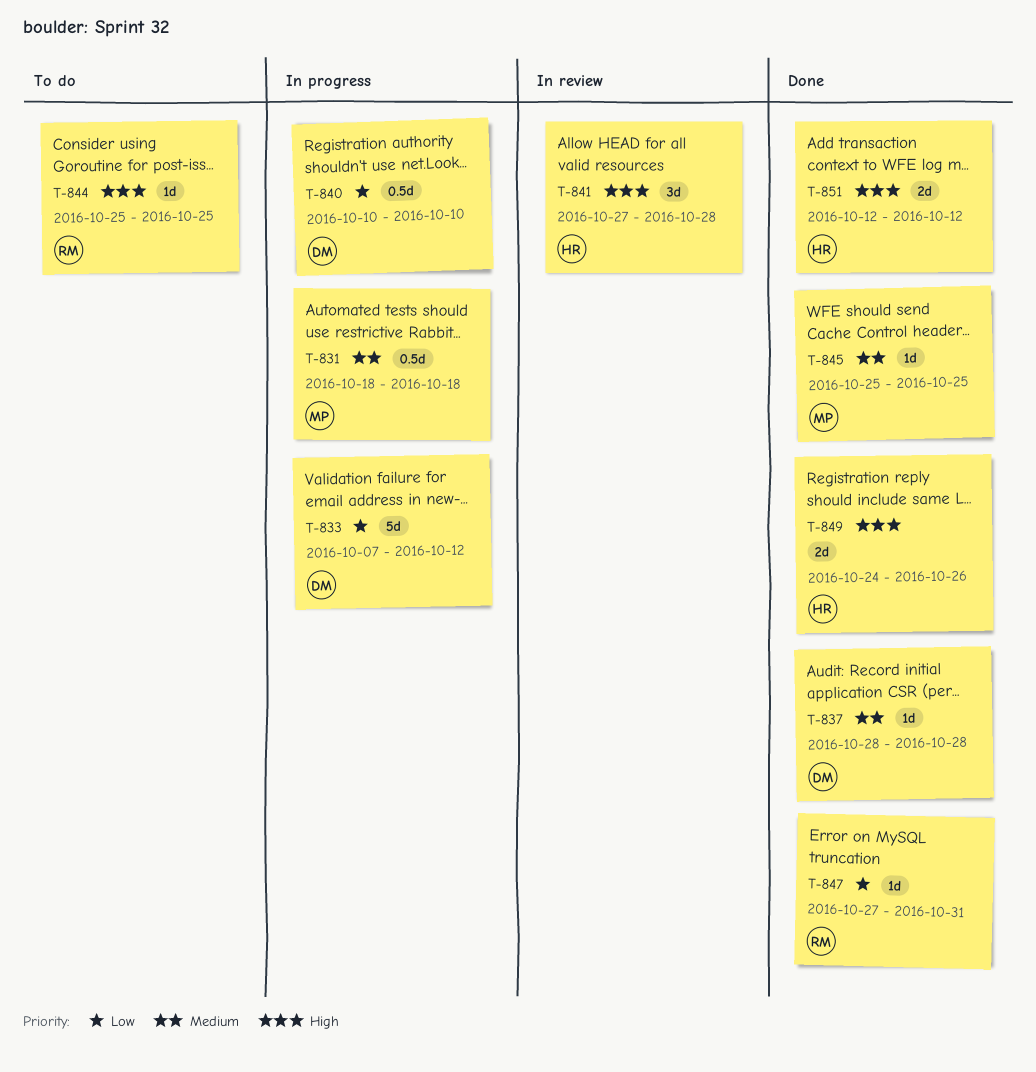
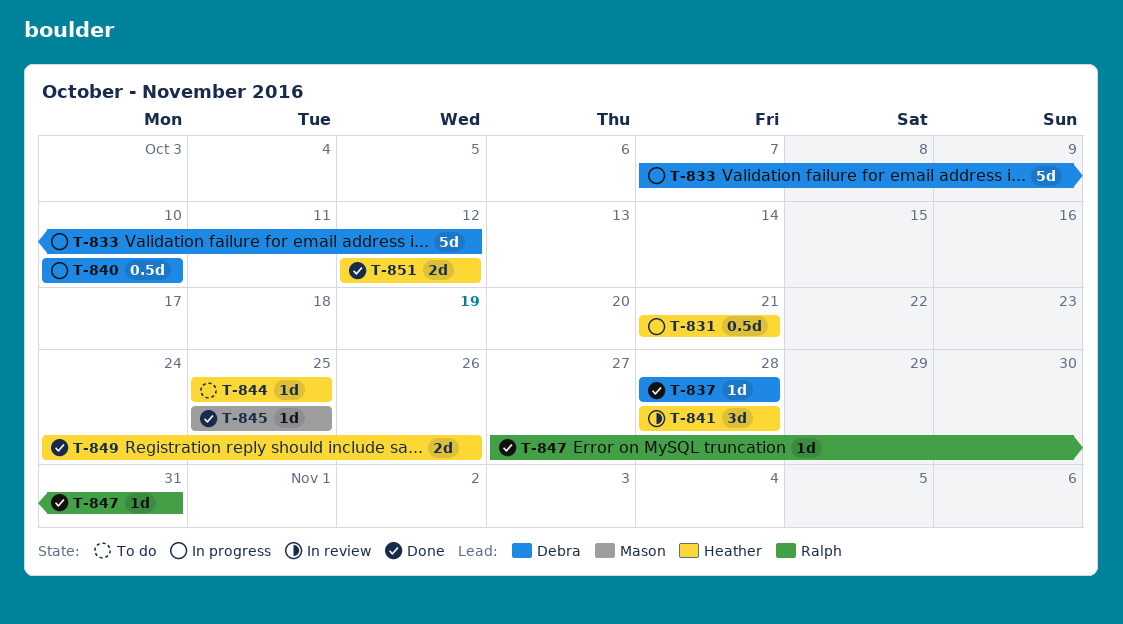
T-831, owner: Mason -> Heather
T-831, start: Oct 18 -> Oct 21
T-831, due: Oct 18 -> Oct 21
T-841, start: Oct 27 -> Oct 28
T-844, owner: Ralph -> Heather

